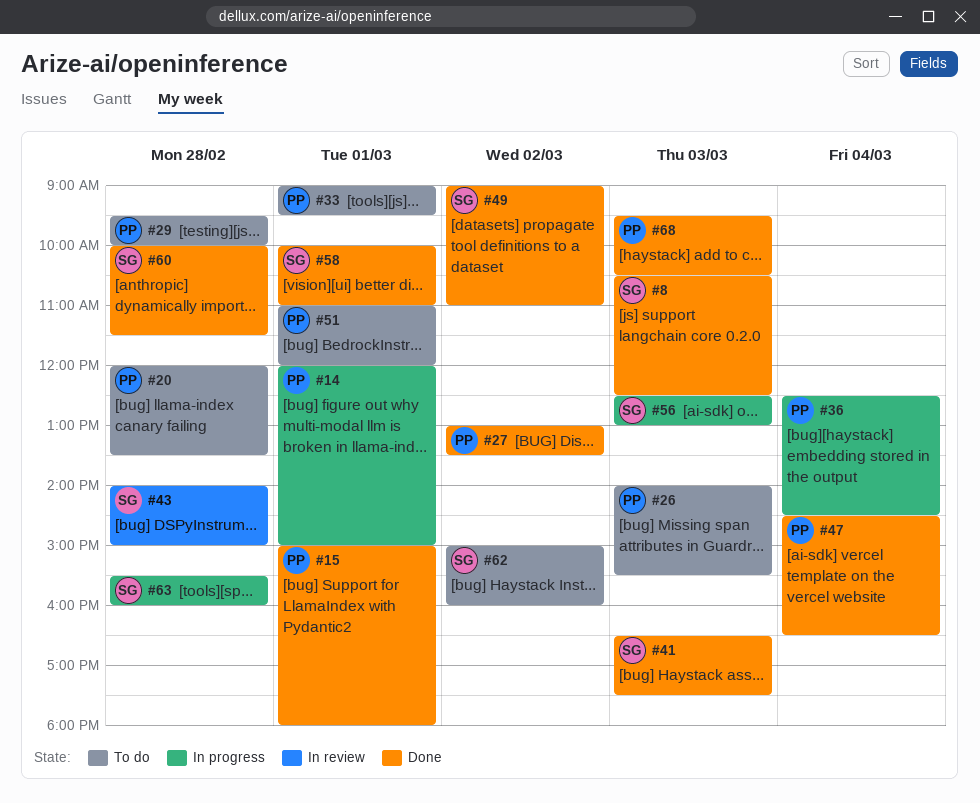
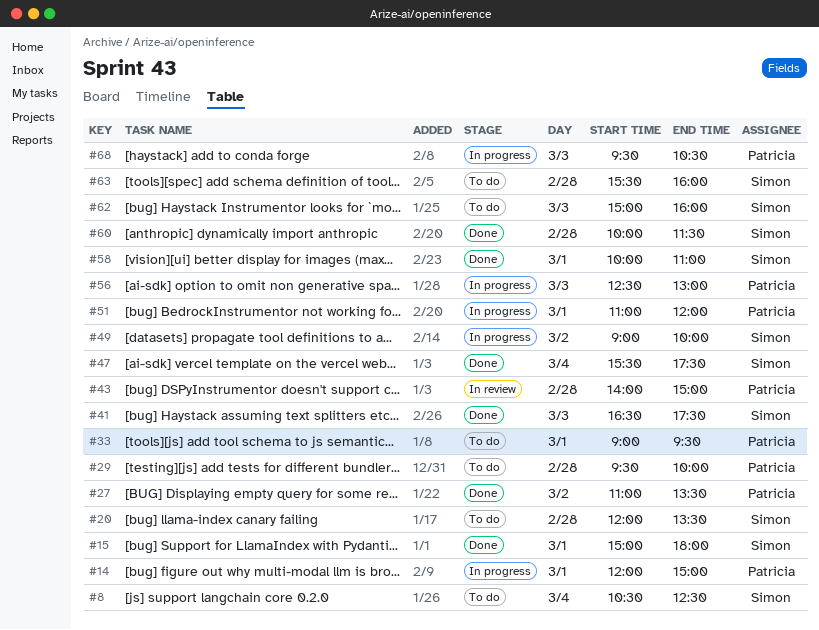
#8, status: Done -> To do
#8, day: Mar 3 -> Mar 4
#15, owner: Patricia -> Simon
#20, owner: Patricia -> Simon
#26: present -> none
#27, begins: 13:00 -> 11:00
#36: present -> none
#43, owner: Simon -> Patricia
#47, owner: Patricia -> Simon
#47, begins: 14:30 -> 15:30
#47, ends: 16:30 -> 17:30
#49, status: Done -> In progress
#49, ends: 11:00 -> 10:00
#51, status: To do -> In progress
#56, owner: Simon -> Patricia
#62, day: Mar 2 -> Mar 3
#63, status: In progress -> To do
#68, status: Done -> In progress

